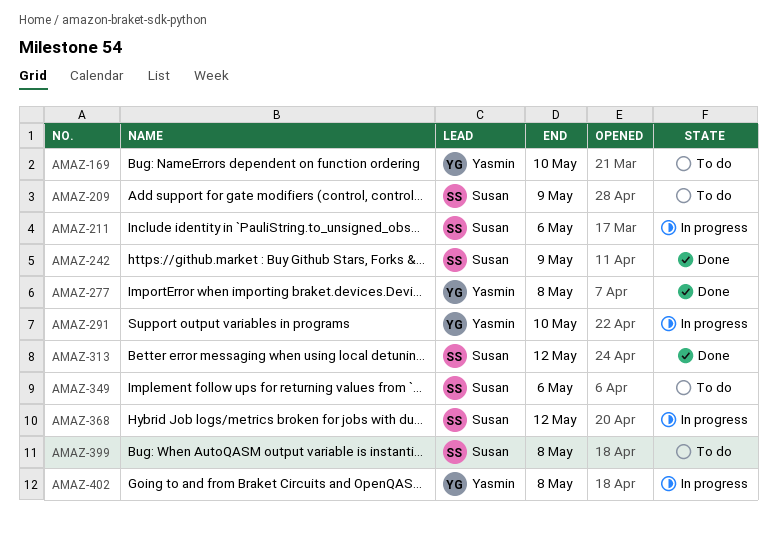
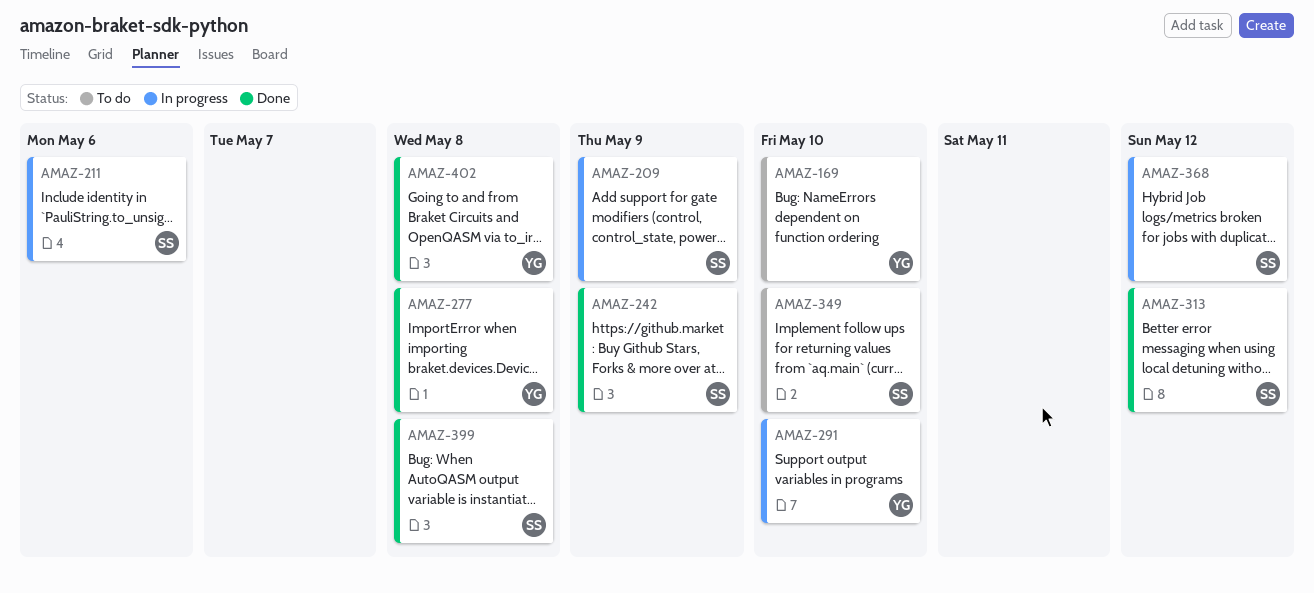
AMAZ-209, status: To do -> In progress
AMAZ-349, due: May 6 -> May 10
AMAZ-399, status: To do -> Done
AMAZ-402, status: In progress -> Done

